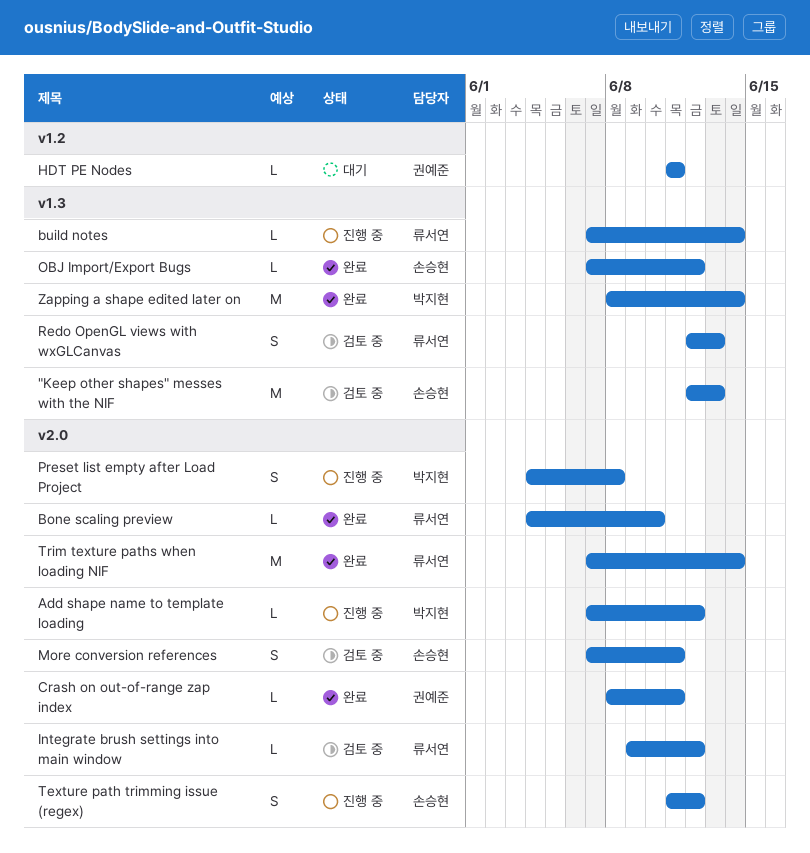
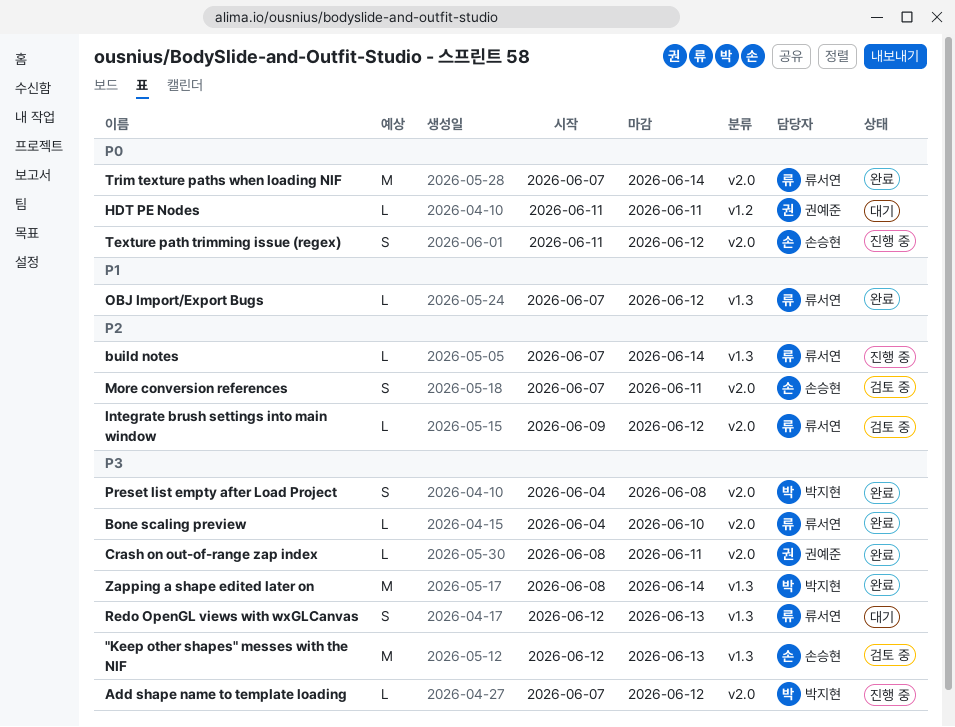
OBJ Import/Export Bugs, owner: 손승현 -> 류서연
Preset list empty after Load Project, status: 진행 중 -> 완료
Redo OpenGL views with wxGLCanvas, status: 검토 중 -> 대기

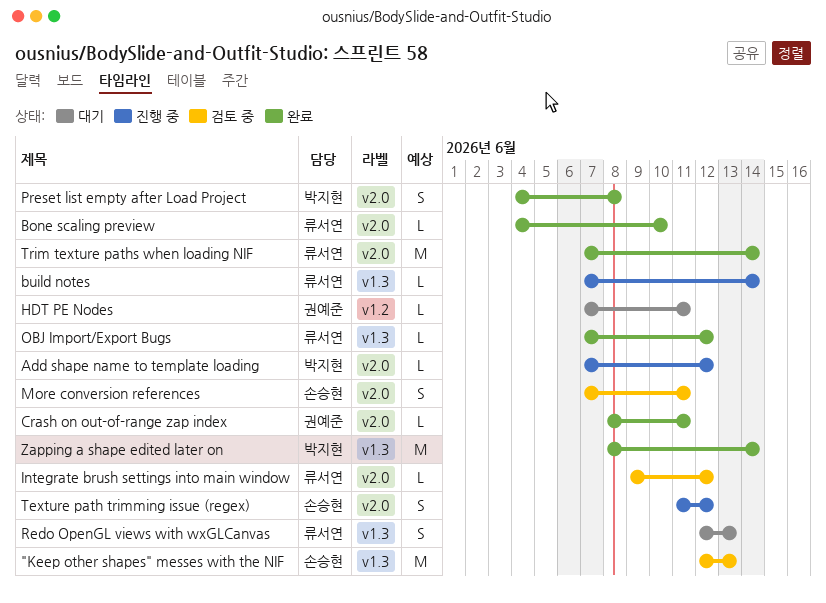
HDT PE Nodes, start: Jun 11 -> Jun 7

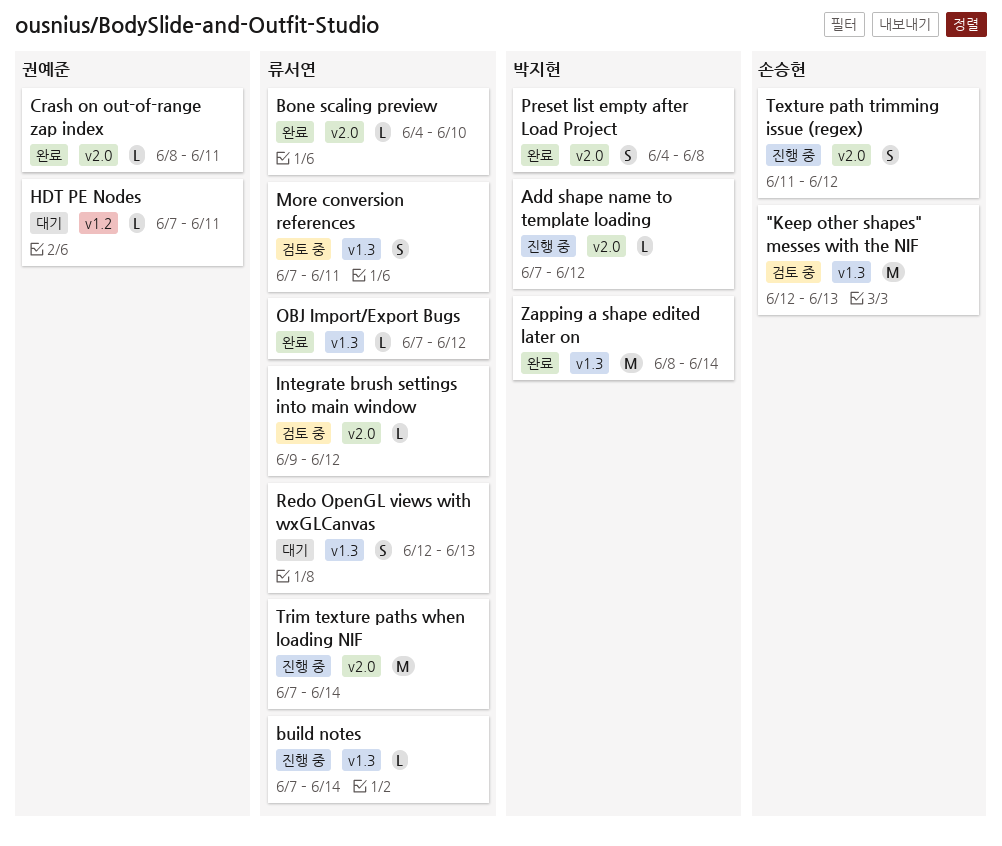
More conversion references, owner: 손승현 -> 류서연
More conversion references, label: v2.0 -> v1.3
Trim texture paths when loading NIF, status: 완료 -> 진행 중

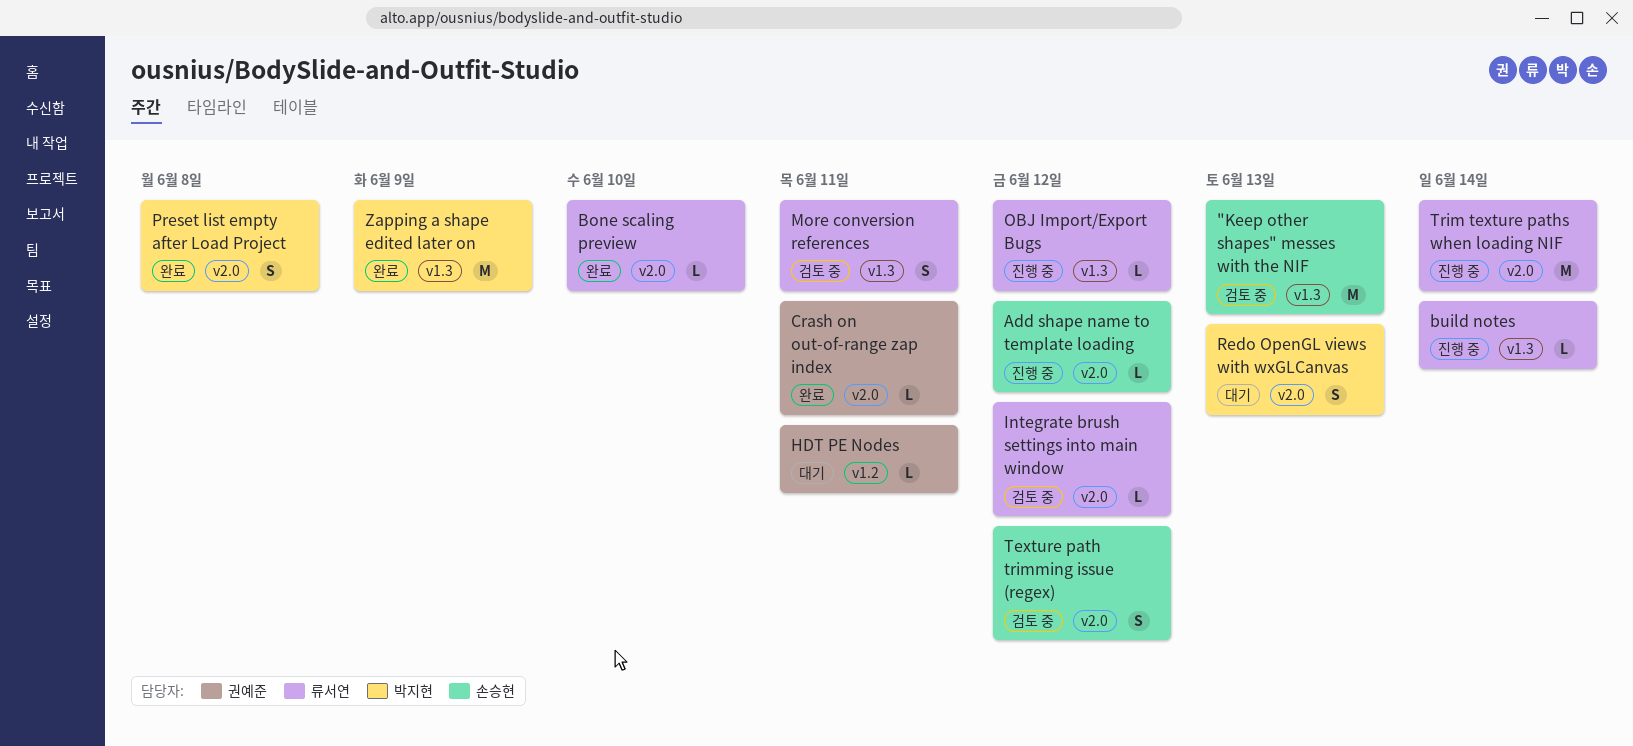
Add shape name to template loading, owner: 박지현 -> 손승현
OBJ Import/Export Bugs, status: 완료 -> 진행 중
Redo OpenGL views with wxGLCanvas, owner: 류서연 -> 박지현
Redo OpenGL views with wxGLCanvas, label: v1.3 -> v2.0
Texture path trimming issue (regex), status: 진행 중 -> 검토 중
Zapping a shape edited later on, due: Jun 14 -> Jun 9

